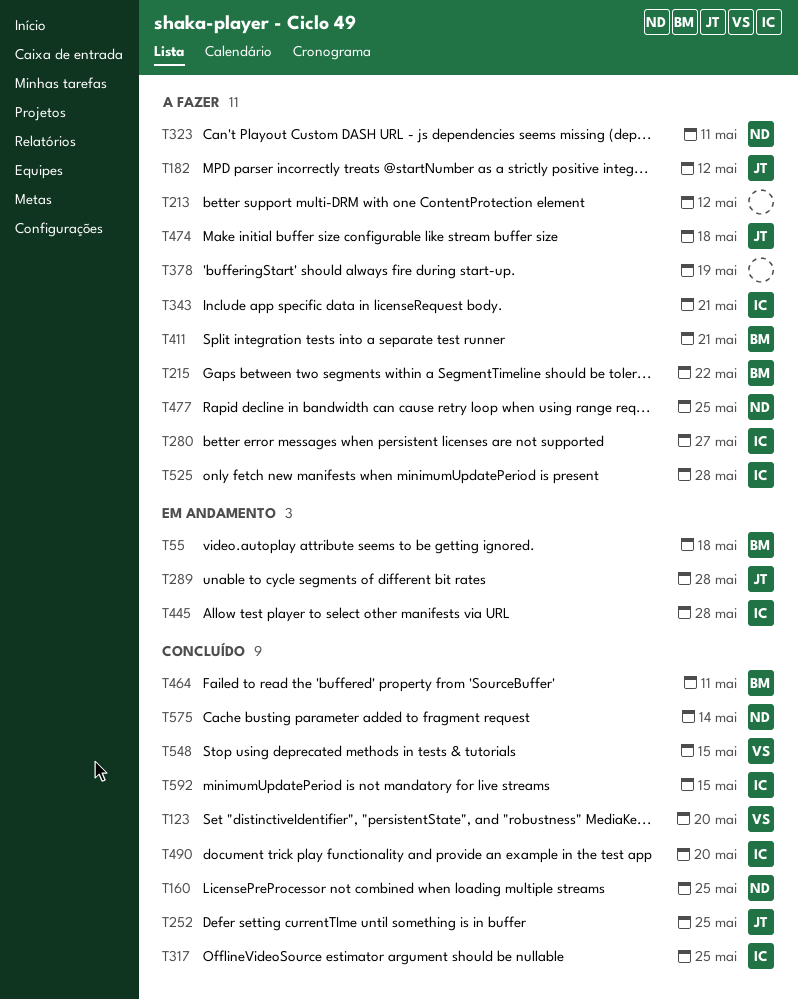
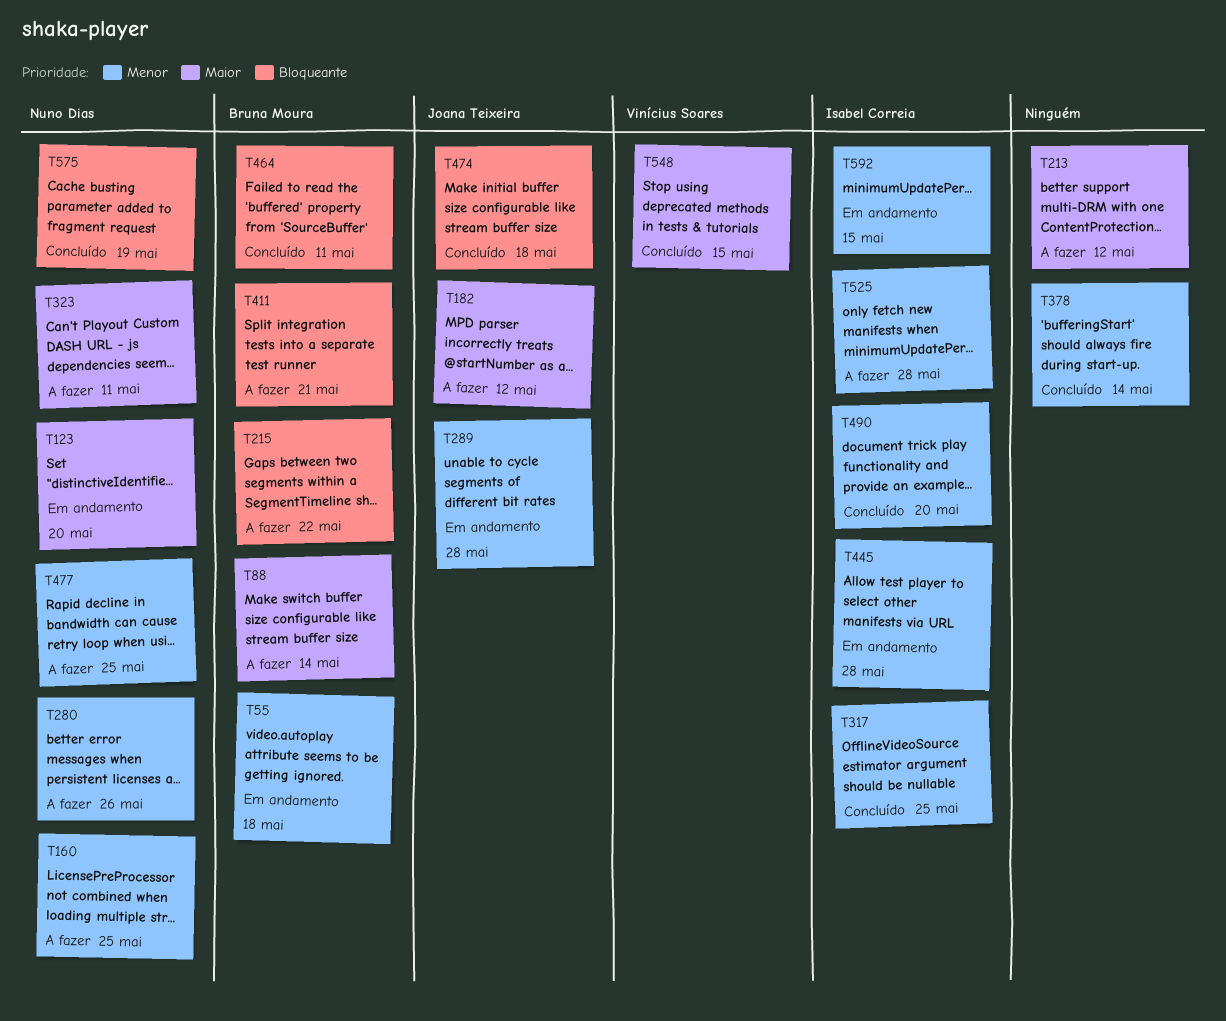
T88: none -> present
T123, status: Concluído -> Em andamento
T123, owner: Vinícius Soares -> Nuno Dias
T160, status: Concluído -> A fazer
T252: present -> none
T280, owner: Isabel Correia -> Nuno Dias
T280, due: May 27 -> May 26
T343: present -> none
T378, status: A fazer -> Concluído
T378, due: May 19 -> May 14
T474, status: A fazer -> Concluído
T575, due: May 14 -> May 19
T592, status: Concluído -> Em andamento

